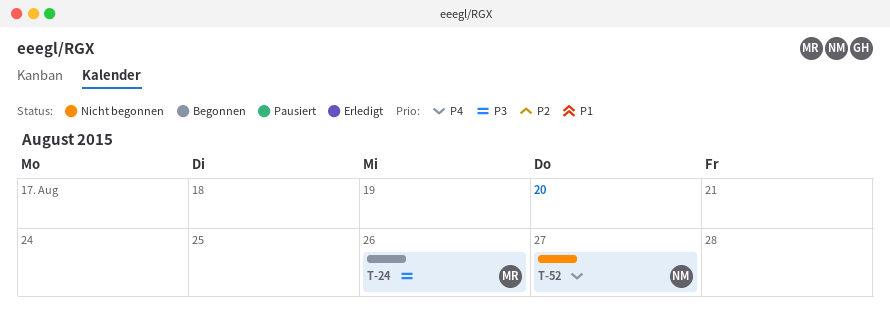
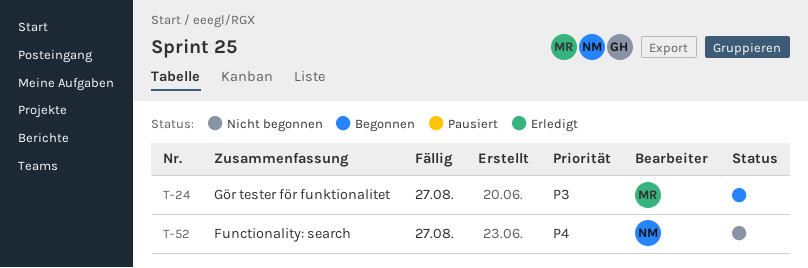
T-24, due: Aug 26 -> Aug 27

